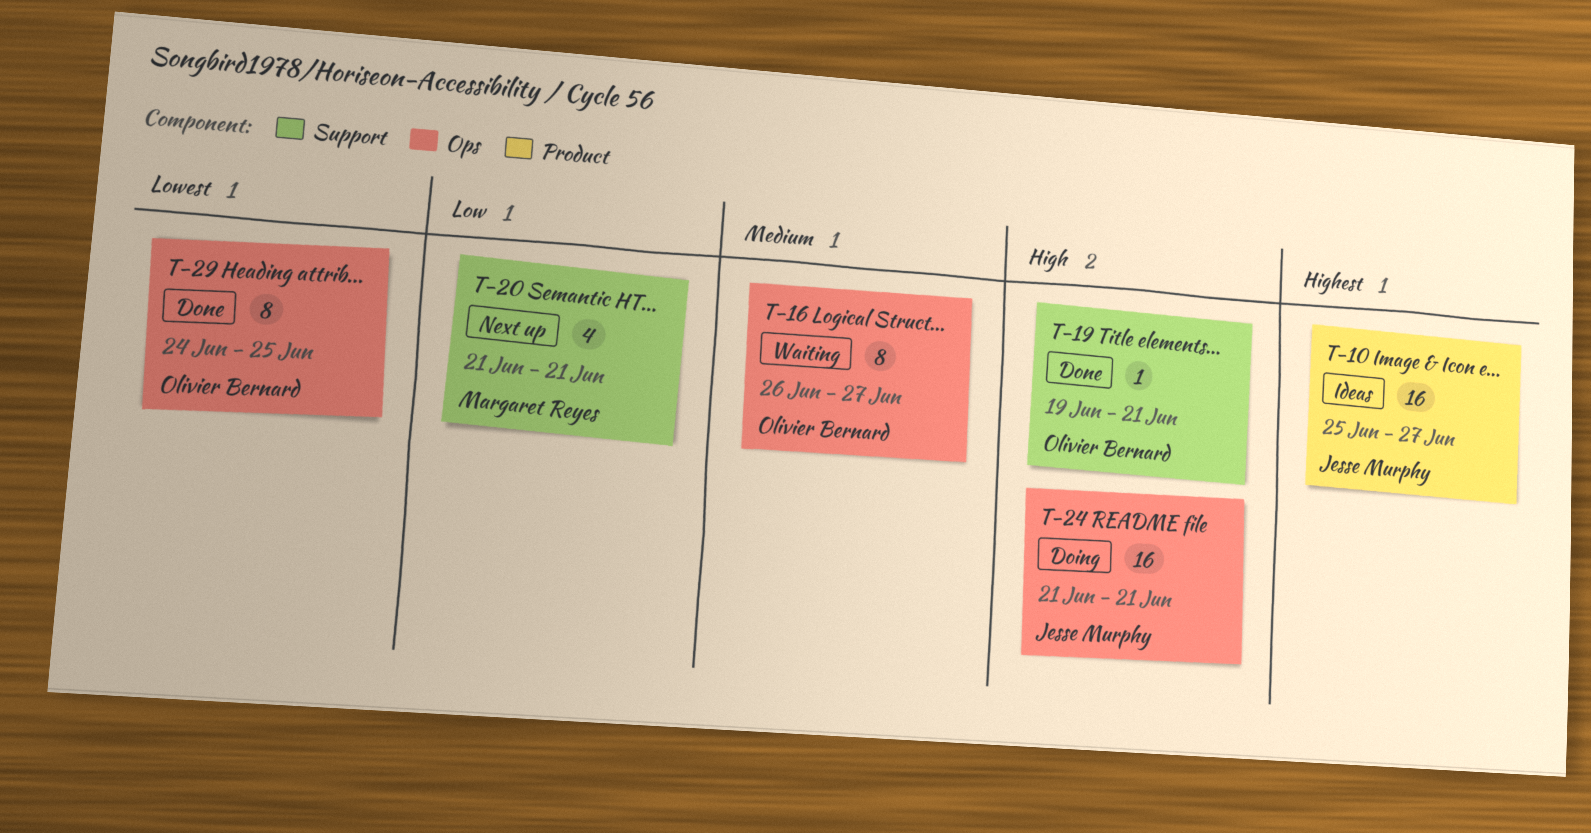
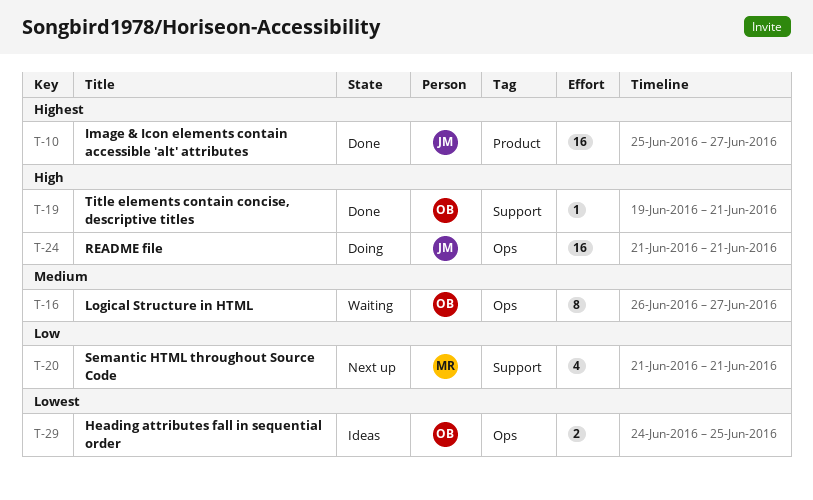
T-10, status: Ideas -> Done
T-29, status: Done -> Ideas
T-29, estimate: 8 -> 2

